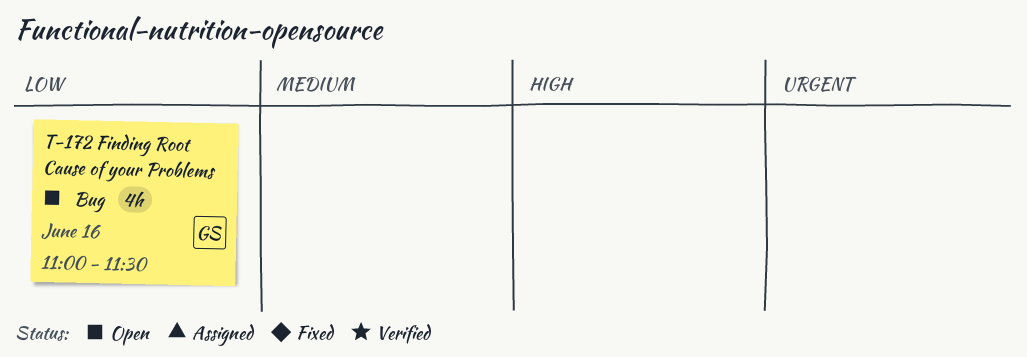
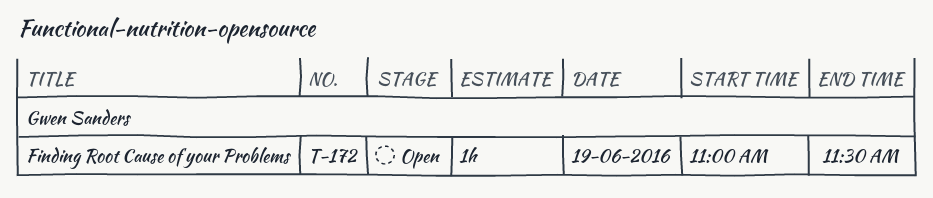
T-172, estimate: 4h -> 1h
T-172, day: Jun 16 -> Jun 19

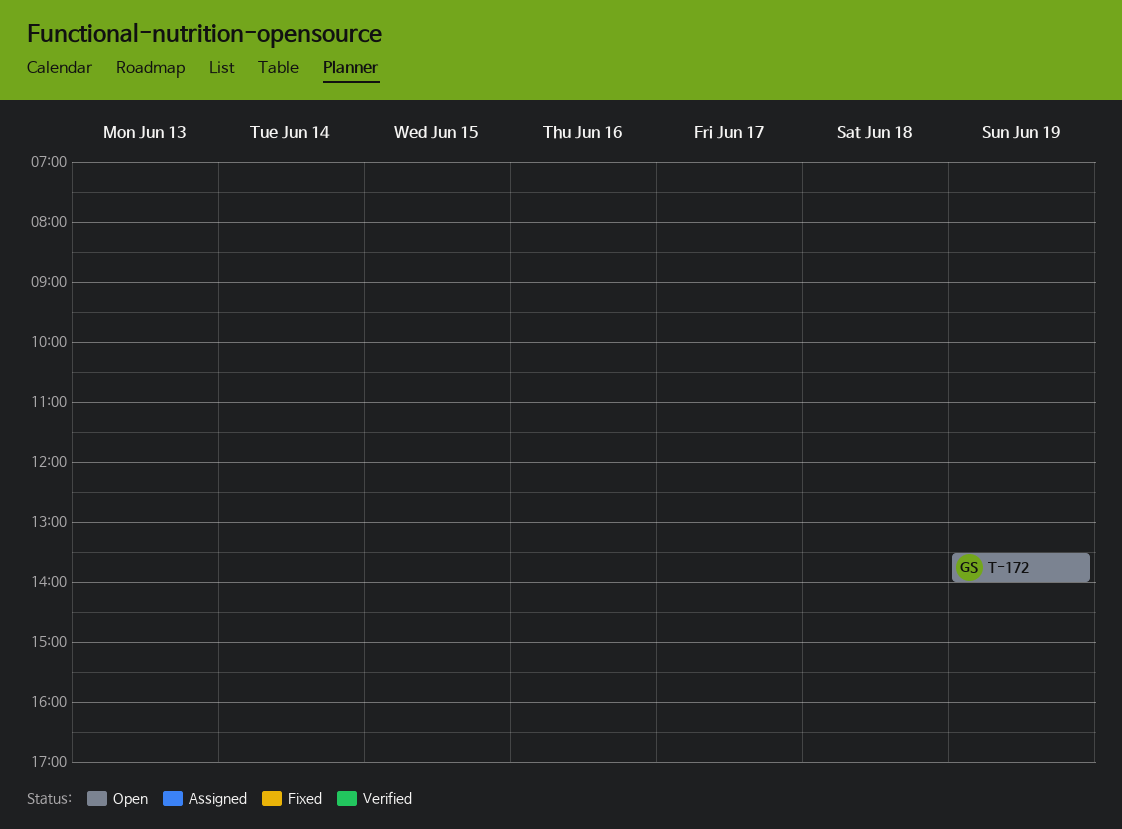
T-172, begins: 11:00 -> 13:30
T-172, ends: 11:30 -> 14:00

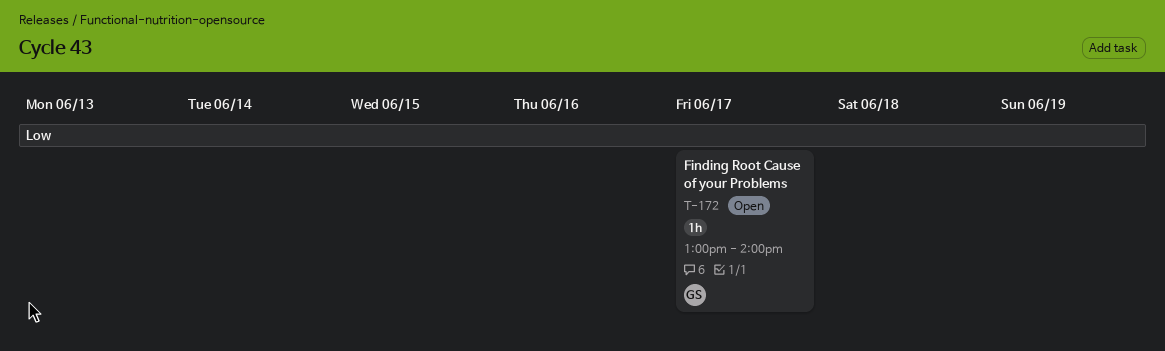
T-172, day: Jun 19 -> Jun 17
T-172, begins: 13:30 -> 13:00

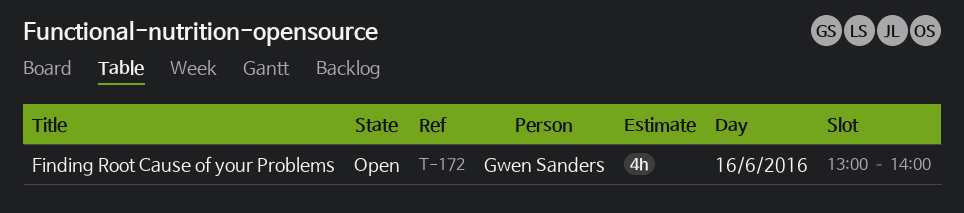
T-172, estimate: 1h -> 4h
T-172, day: Jun 17 -> Jun 16

